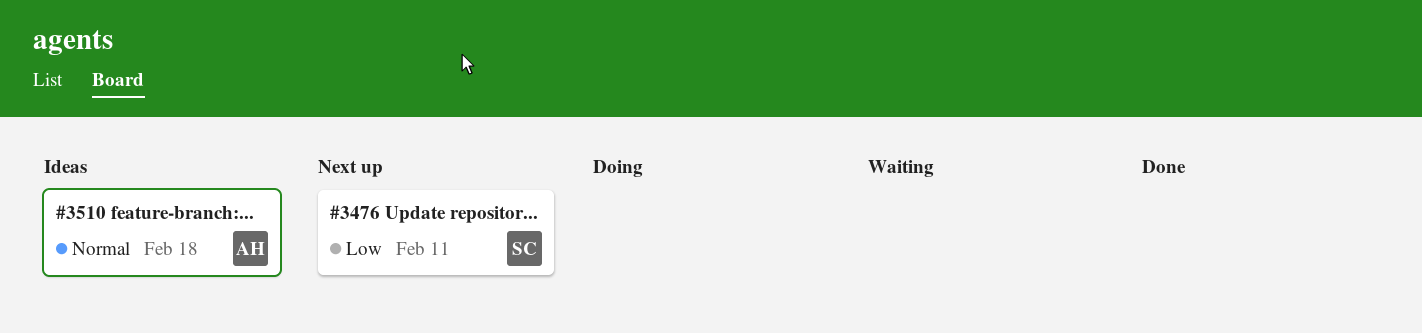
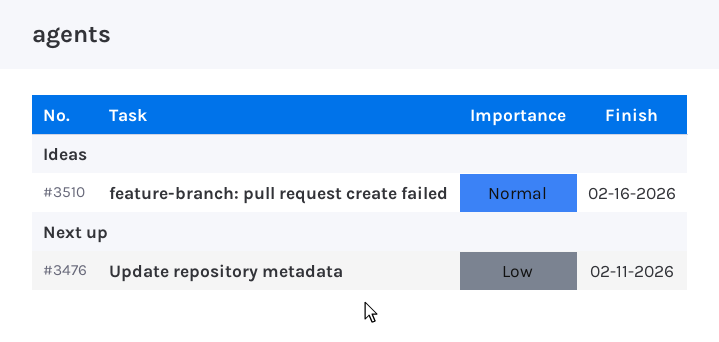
#3510, due: Feb 18 -> Feb 16

